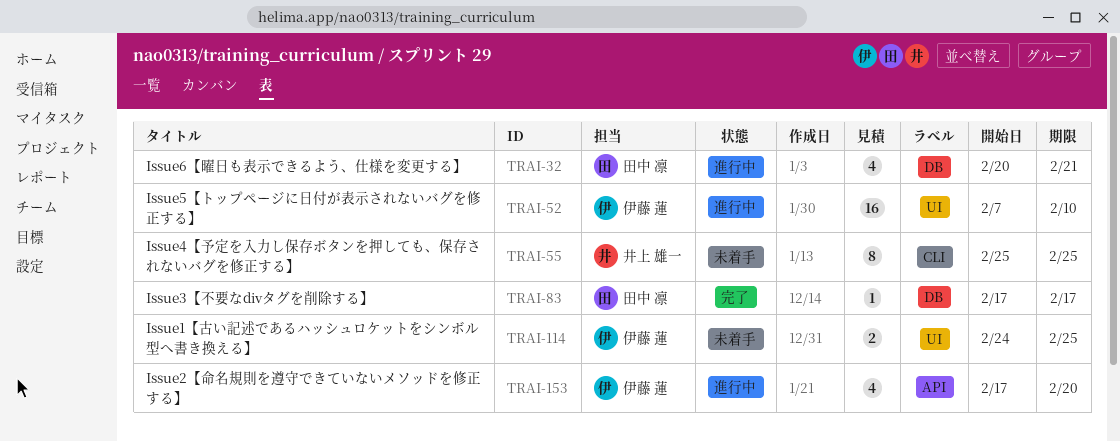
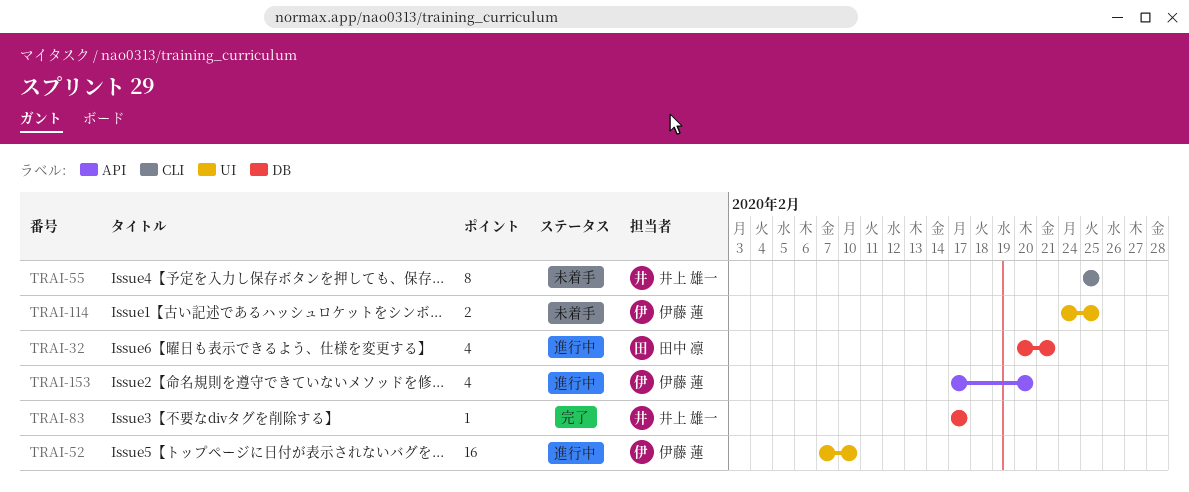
TRAI-83, owner: 田中 凛 -> 井上 雄一

